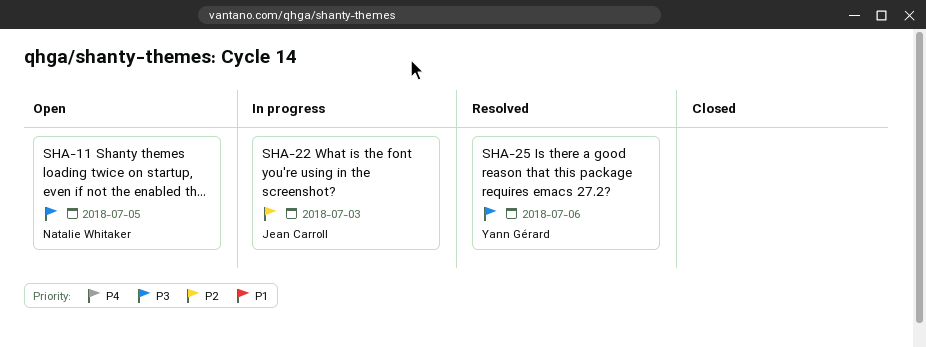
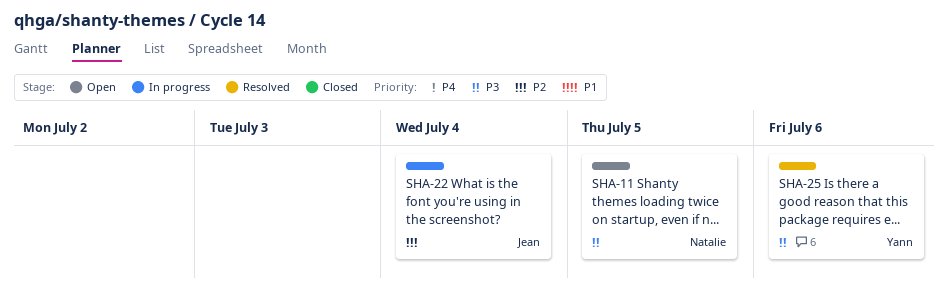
SHA-22, due: Jul 3 -> Jul 4

